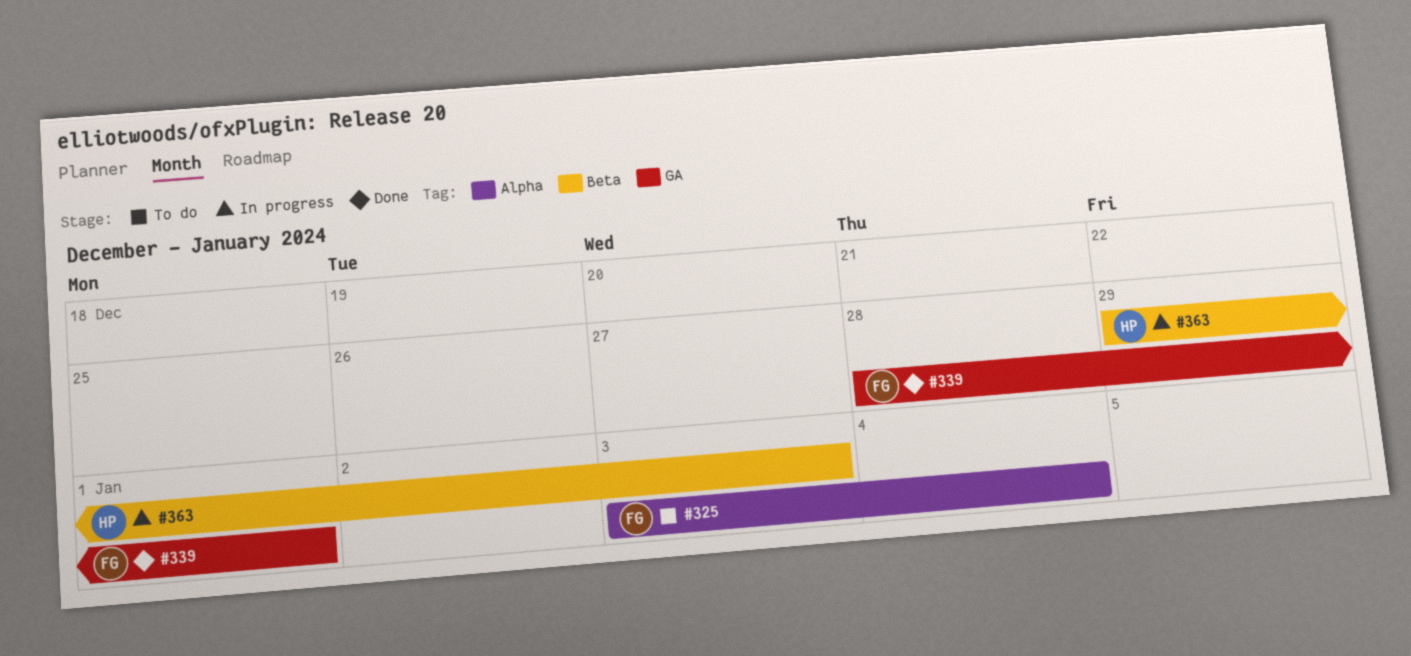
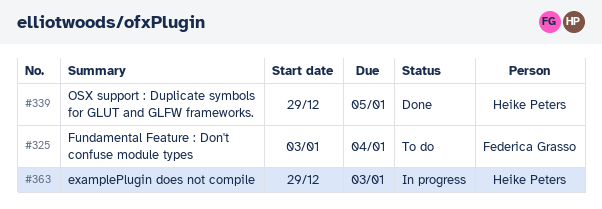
#339, owner: Federica Grasso -> Heike Peters
#339, start: Dec 28 -> Dec 29
#339, due: Jan 1 -> Jan 5

